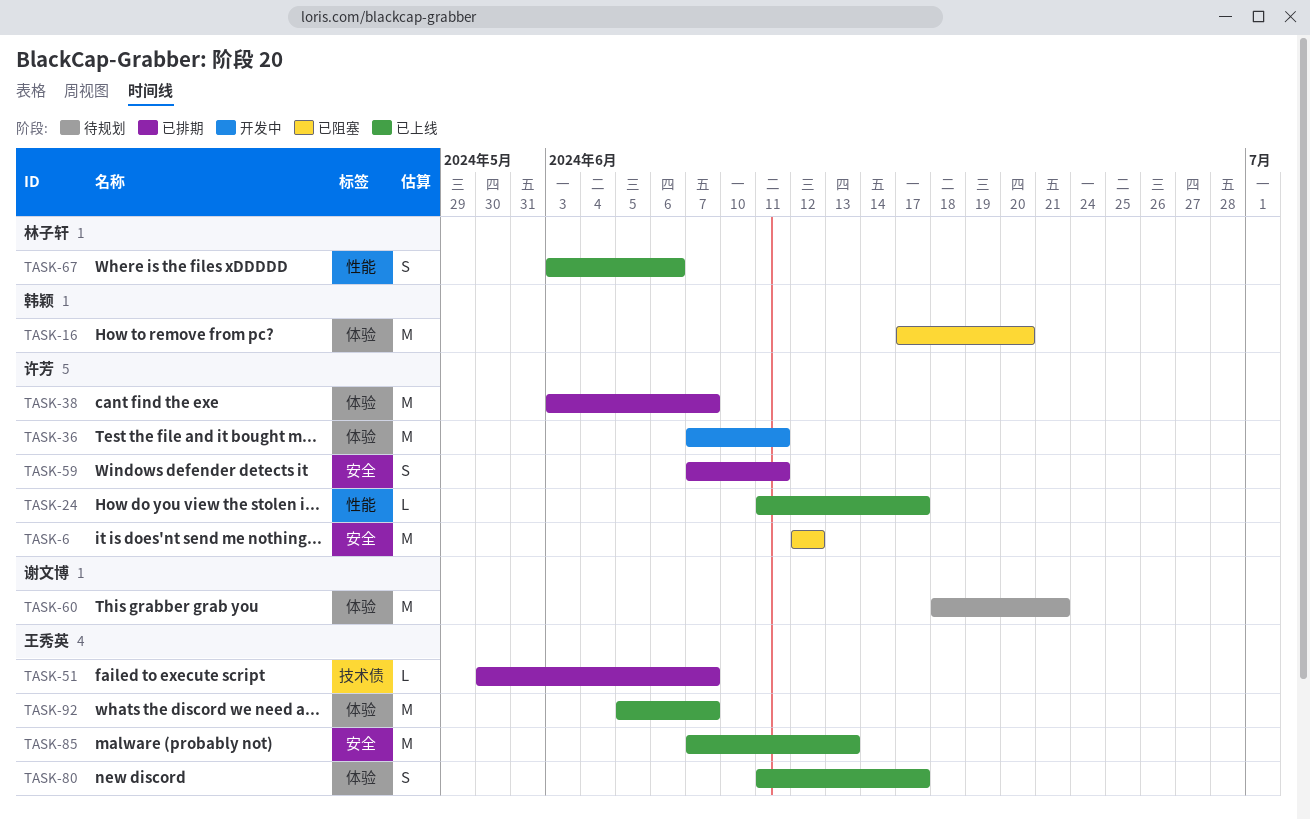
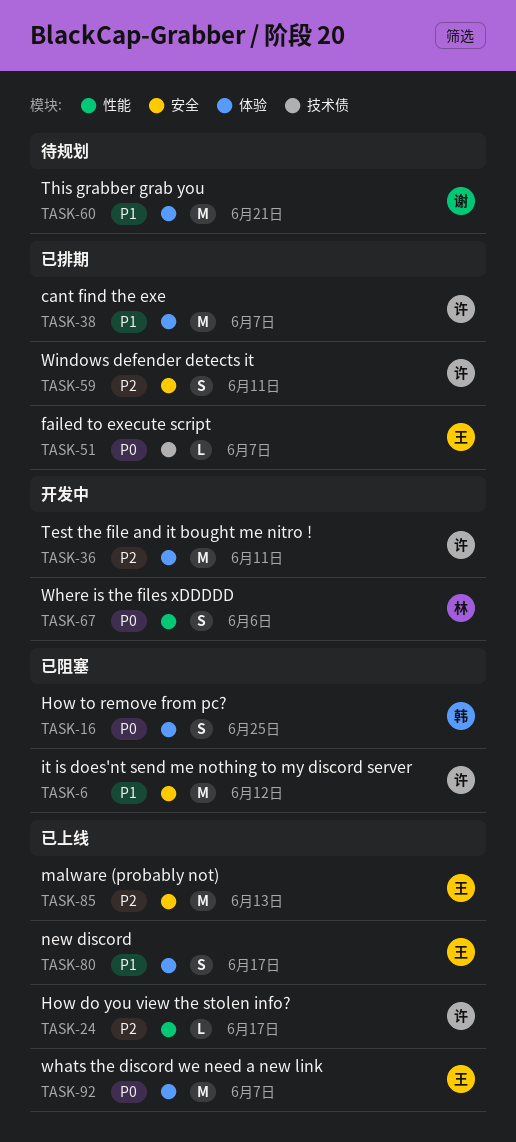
TASK-16, estimate: M -> S
TASK-16, due: Jun 20 -> Jun 25
TASK-67, status: 已上线 -> 开发中

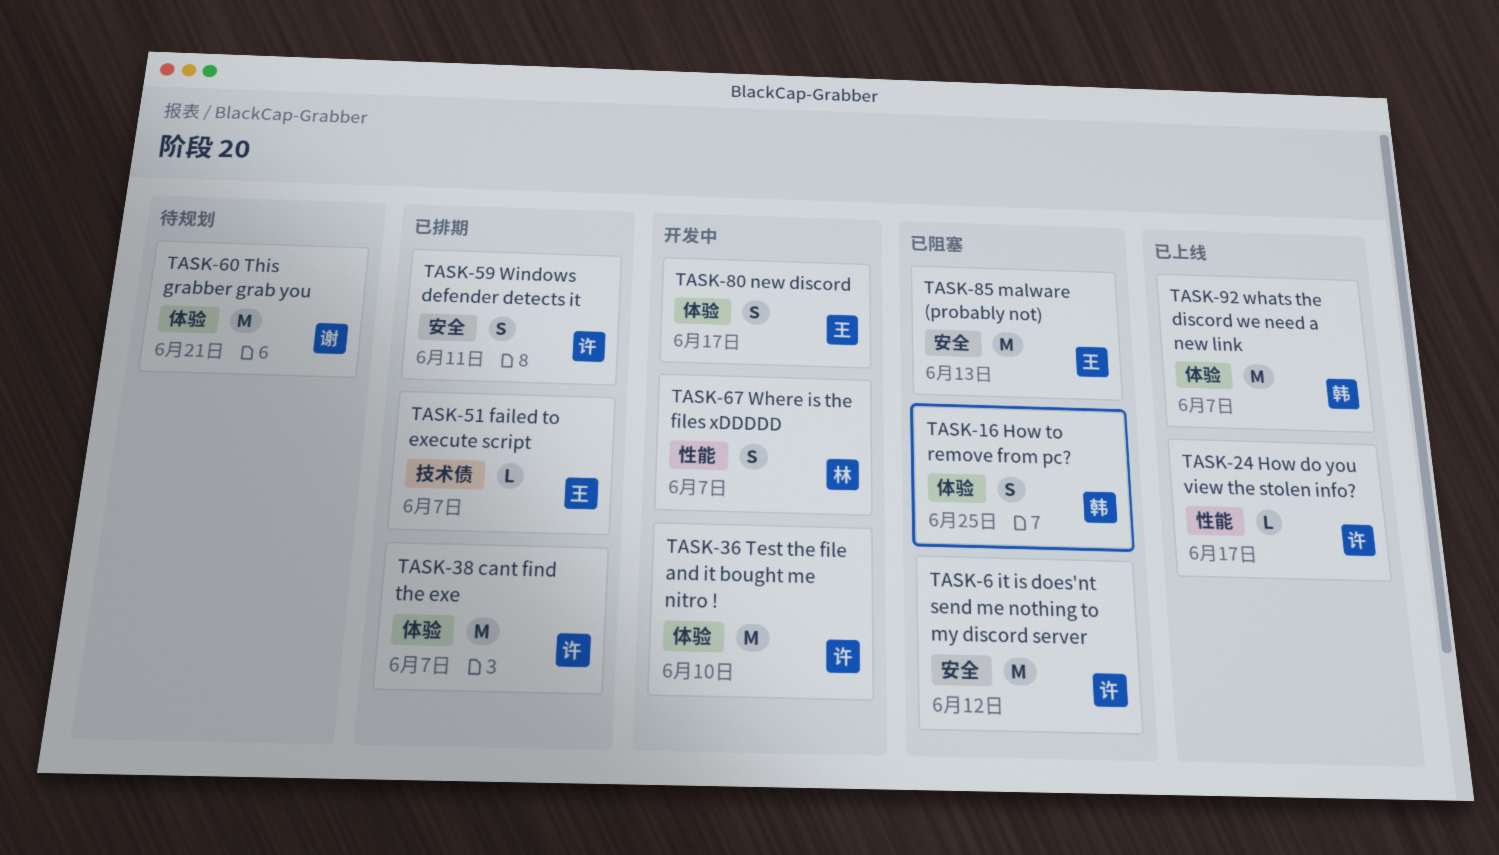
TASK-36, due: Jun 11 -> Jun 10
TASK-67, due: Jun 6 -> Jun 7
TASK-80, status: 已上线 -> 开发中
TASK-85, status: 已上线 -> 已阻塞
TASK-92, owner: 王 -> 韩

